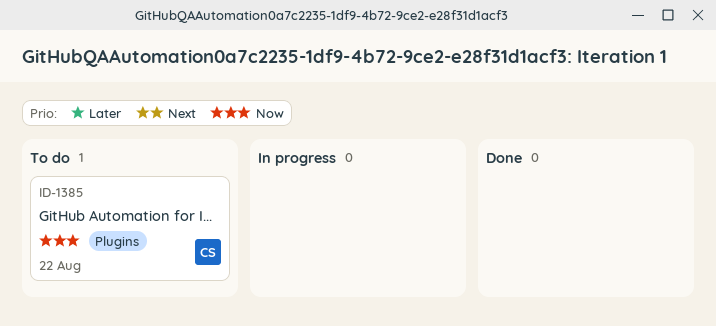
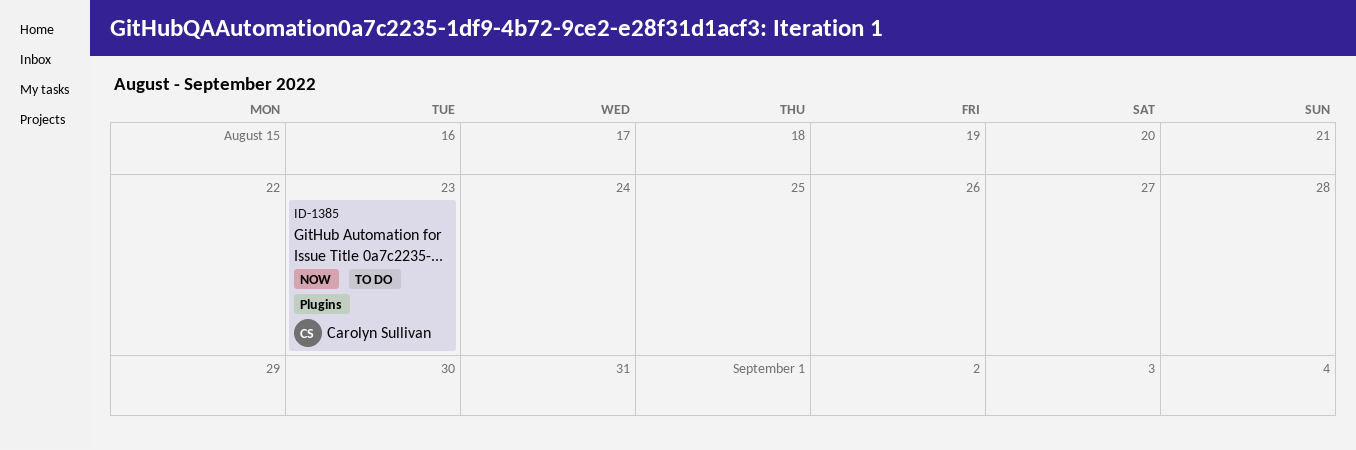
ID-1385, due: Aug 22 -> Aug 23

